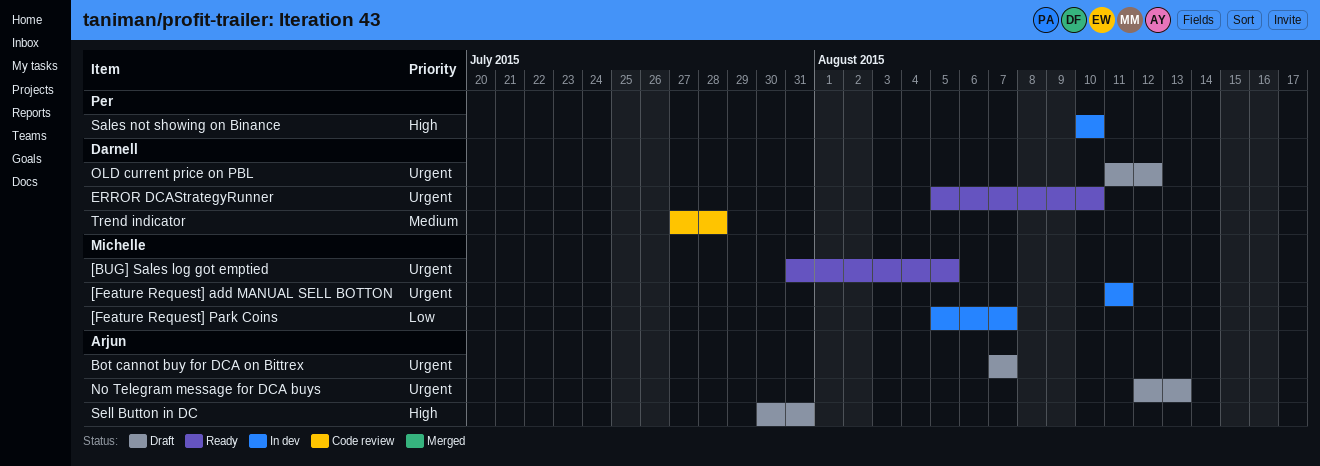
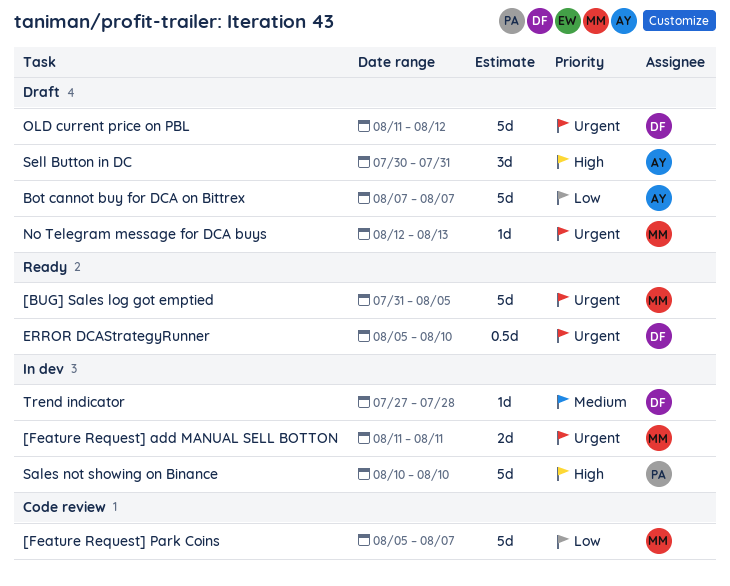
[Feature Request] Park Coins, status: In dev -> Code review
Bot cannot buy for DCA on Bittrex, priority: Urgent -> Low
No Telegram message for DCA buys, owner: Arjun -> Michelle
Trend indicator, status: Code review -> In dev

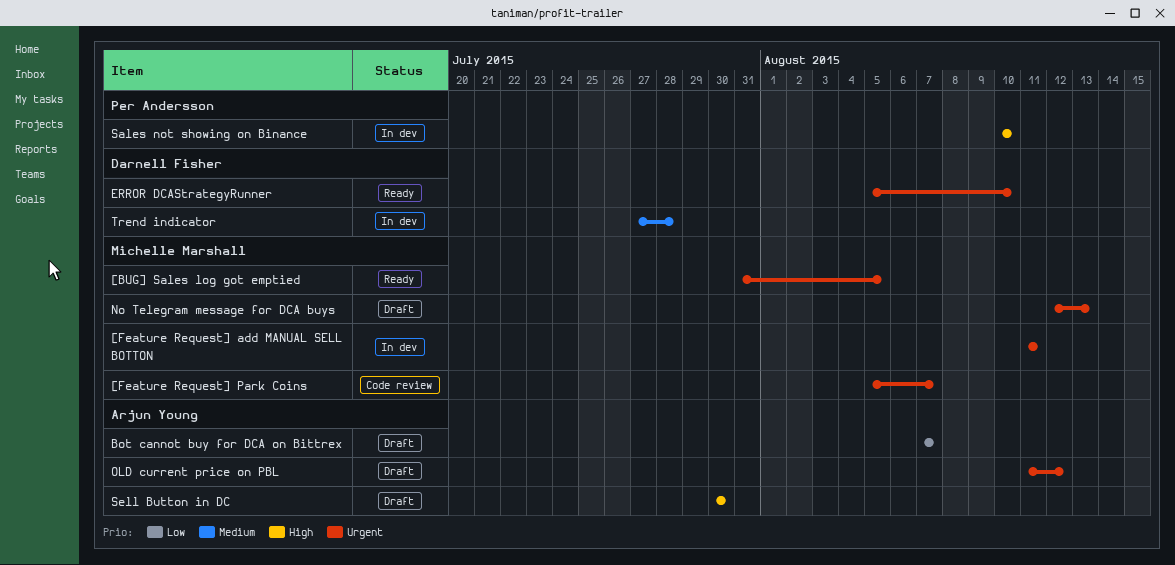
[Feature Request] Park Coins, priority: Low -> Urgent
OLD current price on PBL, owner: Darnell Fisher -> Arjun Young
Sell Button in DC, due: Jul 31 -> Jul 30

